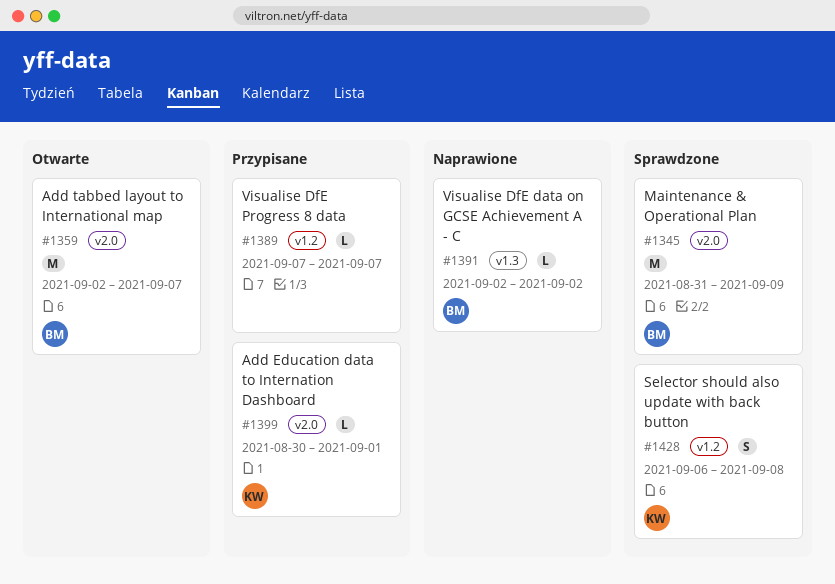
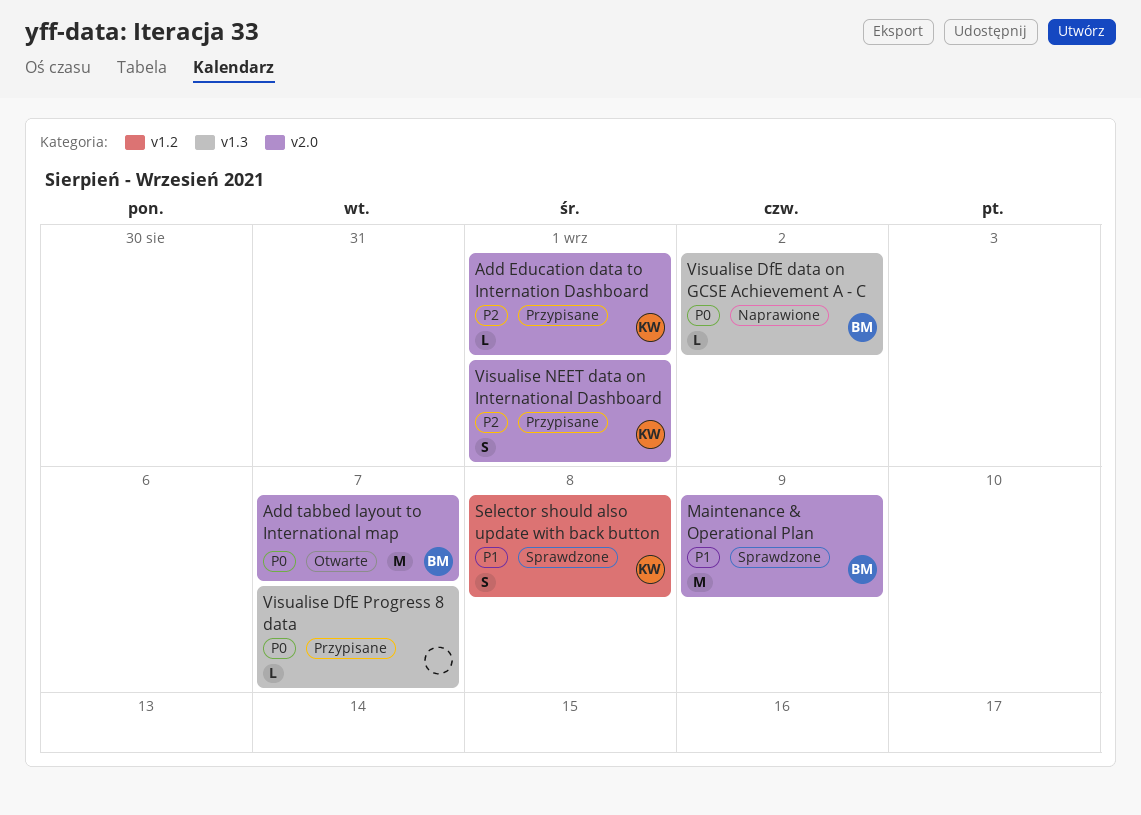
Visualise DfE Progress 8 data, label: v1.2 -> v1.3
Visualise NEET data on International Dashboard: none -> present

